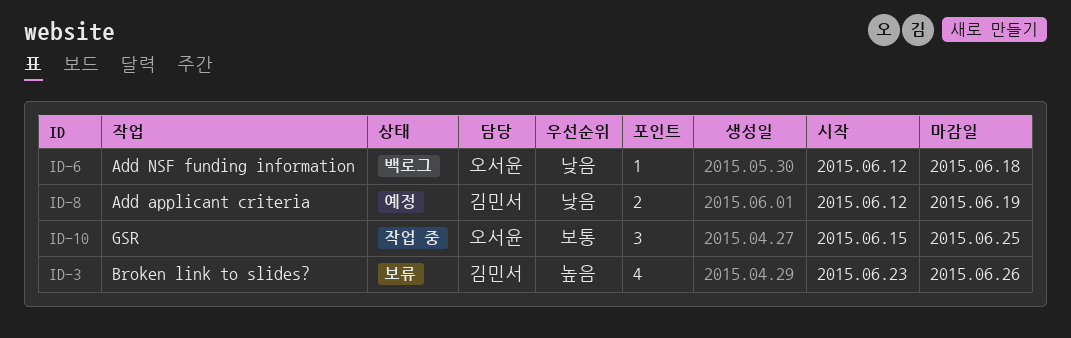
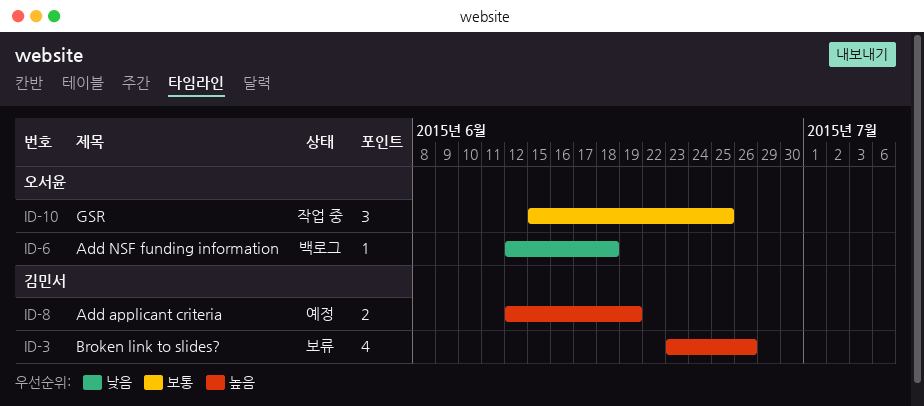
ID-8, priority: 낮음 -> 높음

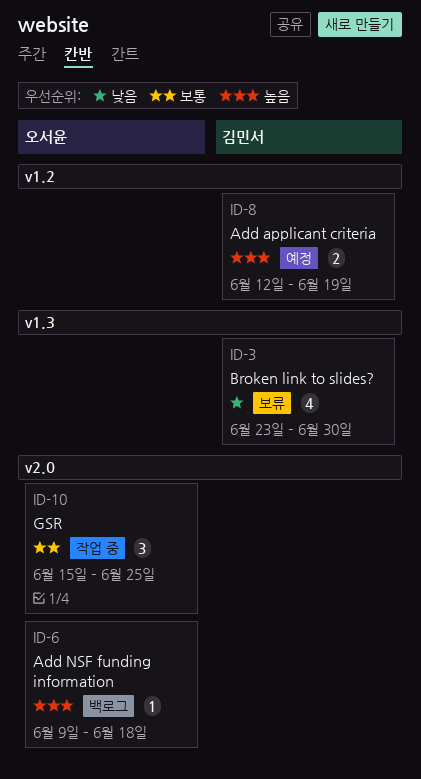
ID-3, priority: 높음 -> 낮음
ID-3, due: Jun 26 -> Jun 30
ID-6, priority: 낮음 -> 높음
ID-6, start: Jun 12 -> Jun 9

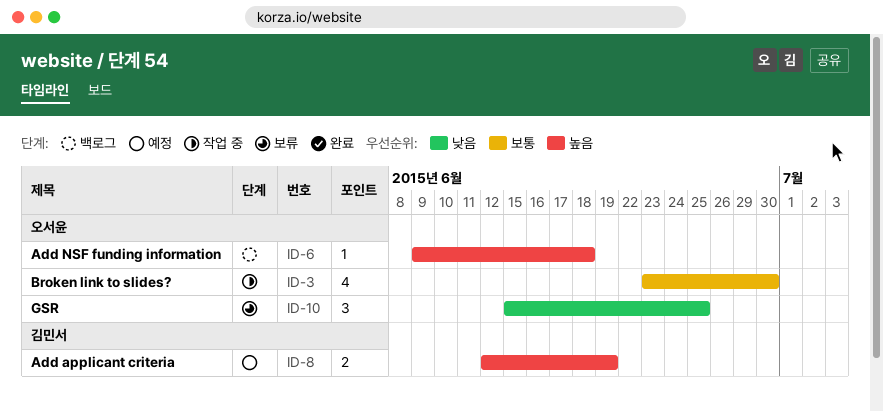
ID-3, status: 보류 -> 작업 중
ID-3, owner: 김민서 -> 오서윤
ID-3, priority: 낮음 -> 보통
ID-10, status: 작업 중 -> 보류
ID-10, priority: 보통 -> 낮음

